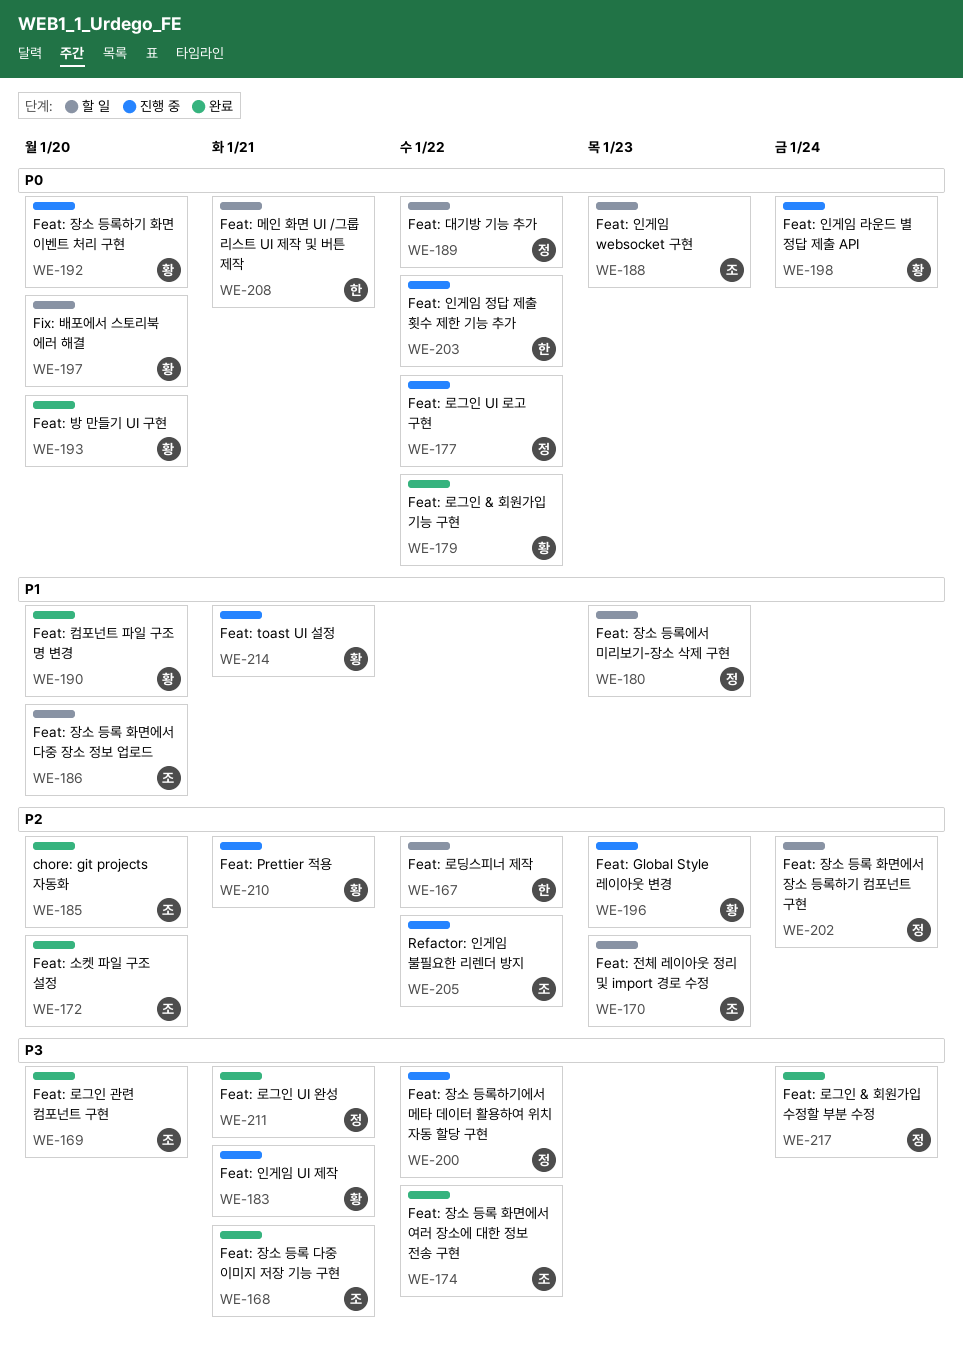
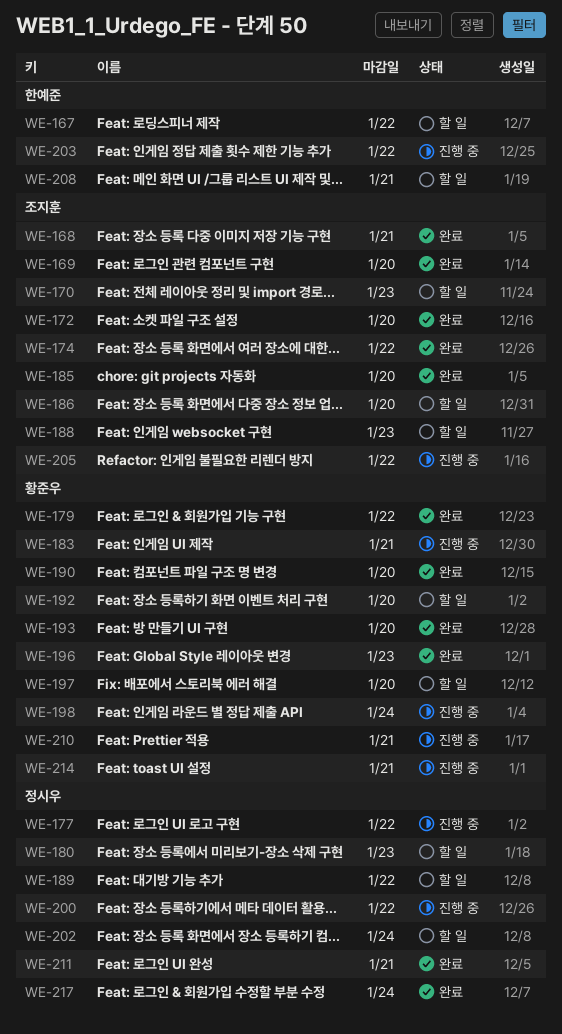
WE-192, status: 진행 중 -> 할 일
WE-196, status: 진행 중 -> 완료

